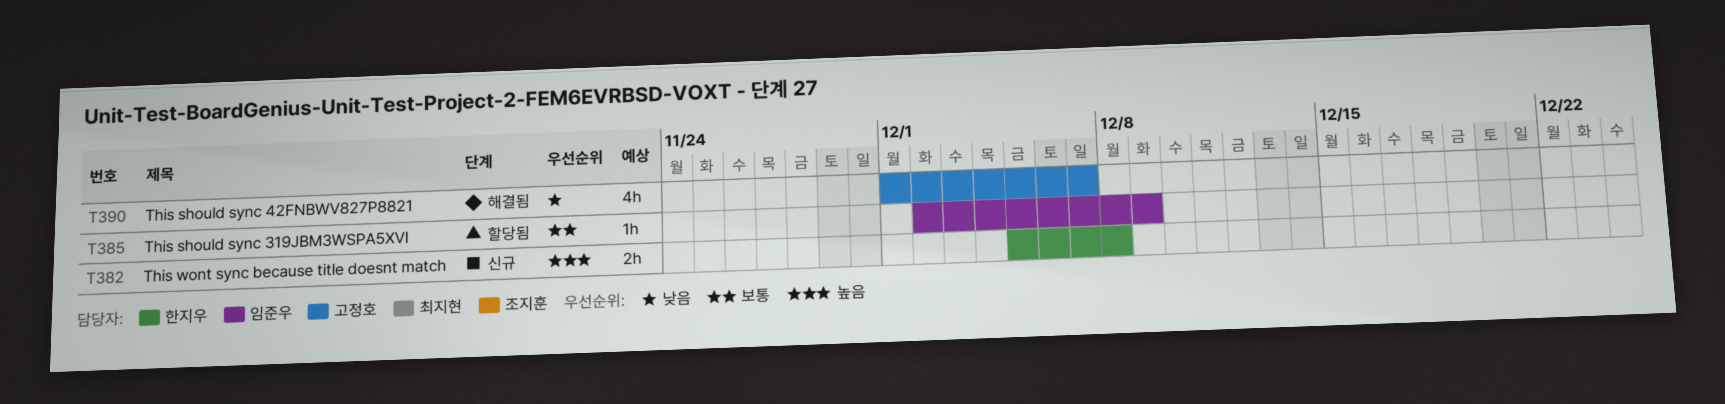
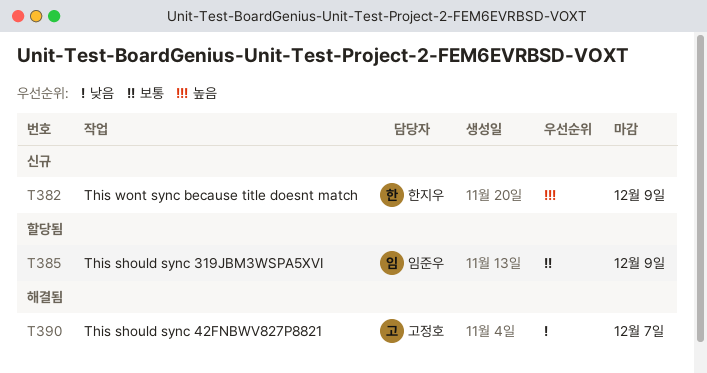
T382, due: Dec 8 -> Dec 9

